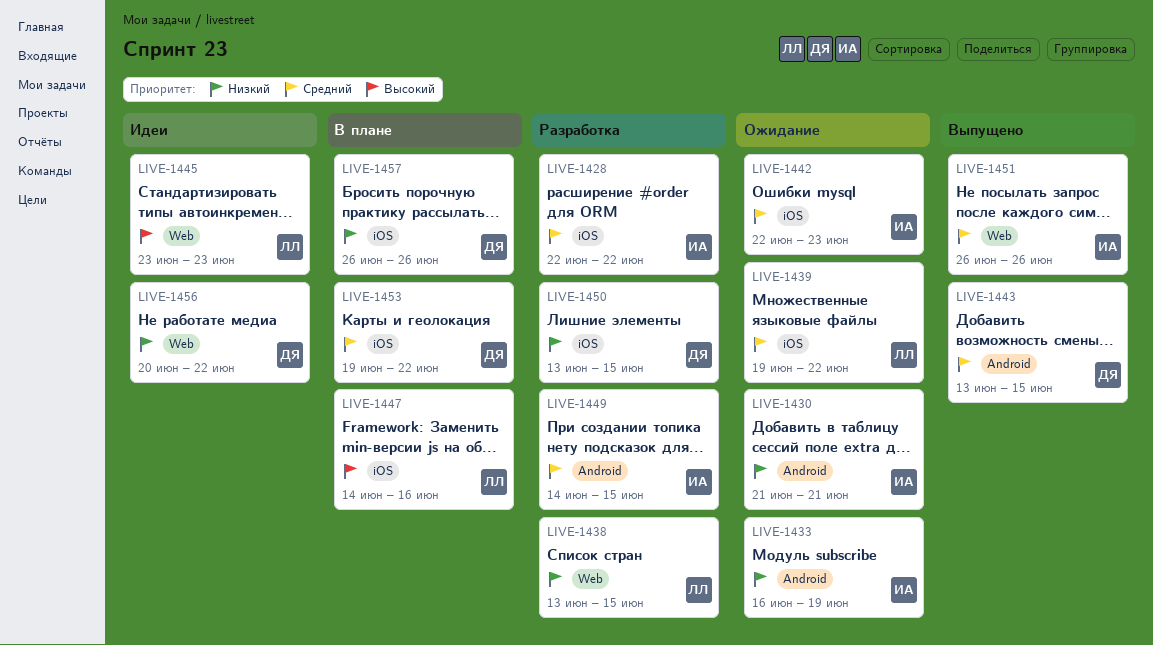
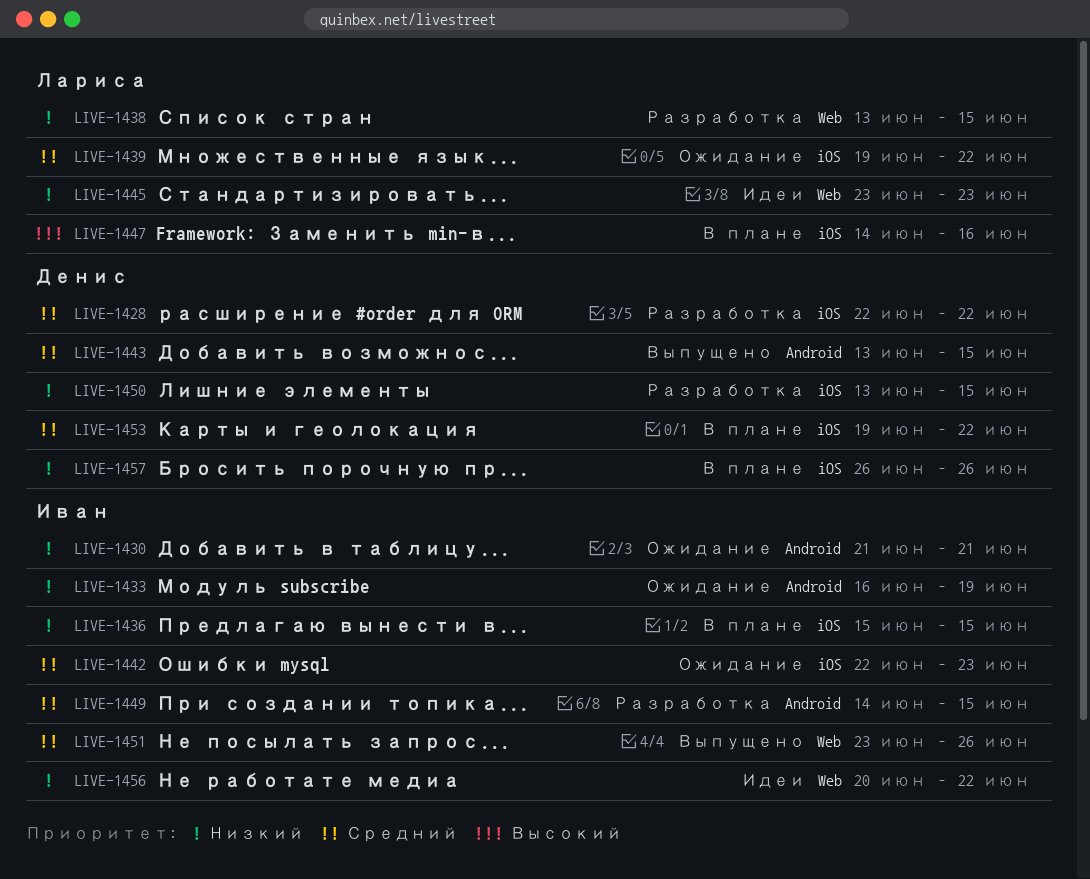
LIVE-1428, owner: Иван -> Денис
LIVE-1436: none -> present
LIVE-1445, priority: Высокий -> Низкий
LIVE-1451, start: Jun 26 -> Jun 23
LIVE-1456, owner: Денис -> Иван

